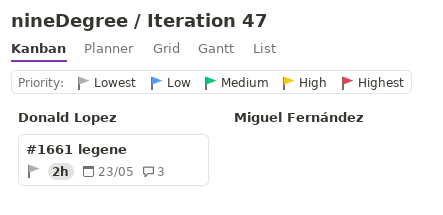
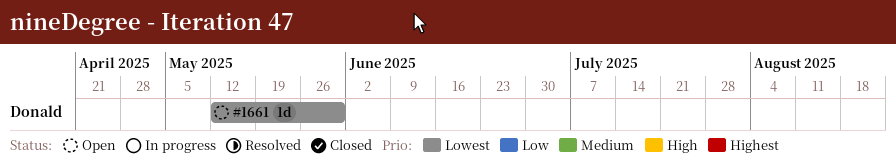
#1661, estimate: 2h -> 1d
#1661, due: May 23 -> May 30

